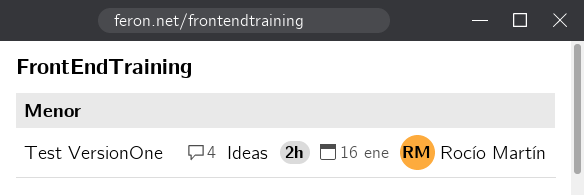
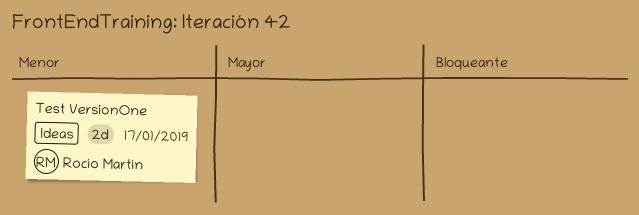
Test VersionOne, estimate: 2h -> 2d
Test VersionOne, due: Jan 16 -> Jan 17

